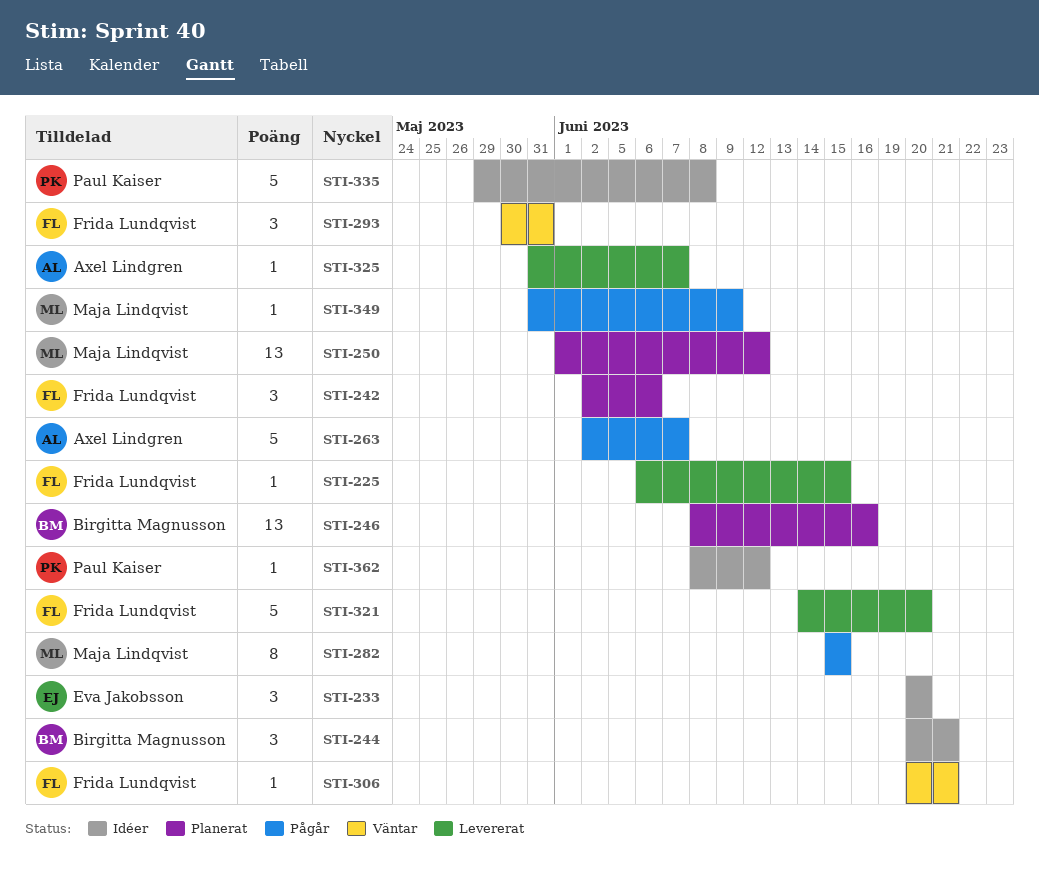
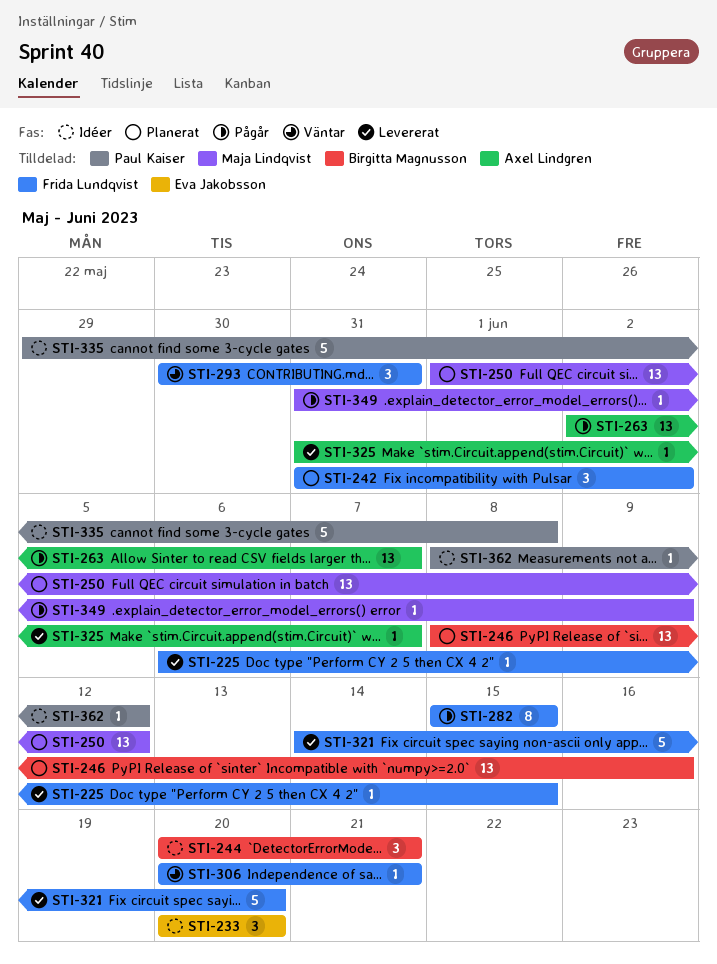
STI-242, start: Jun 2 -> May 31
STI-242, due: Jun 6 -> Jun 2
STI-263, estimate: 5 -> 13
STI-282, owner: Maja Lindqvist -> Frida Lundqvist

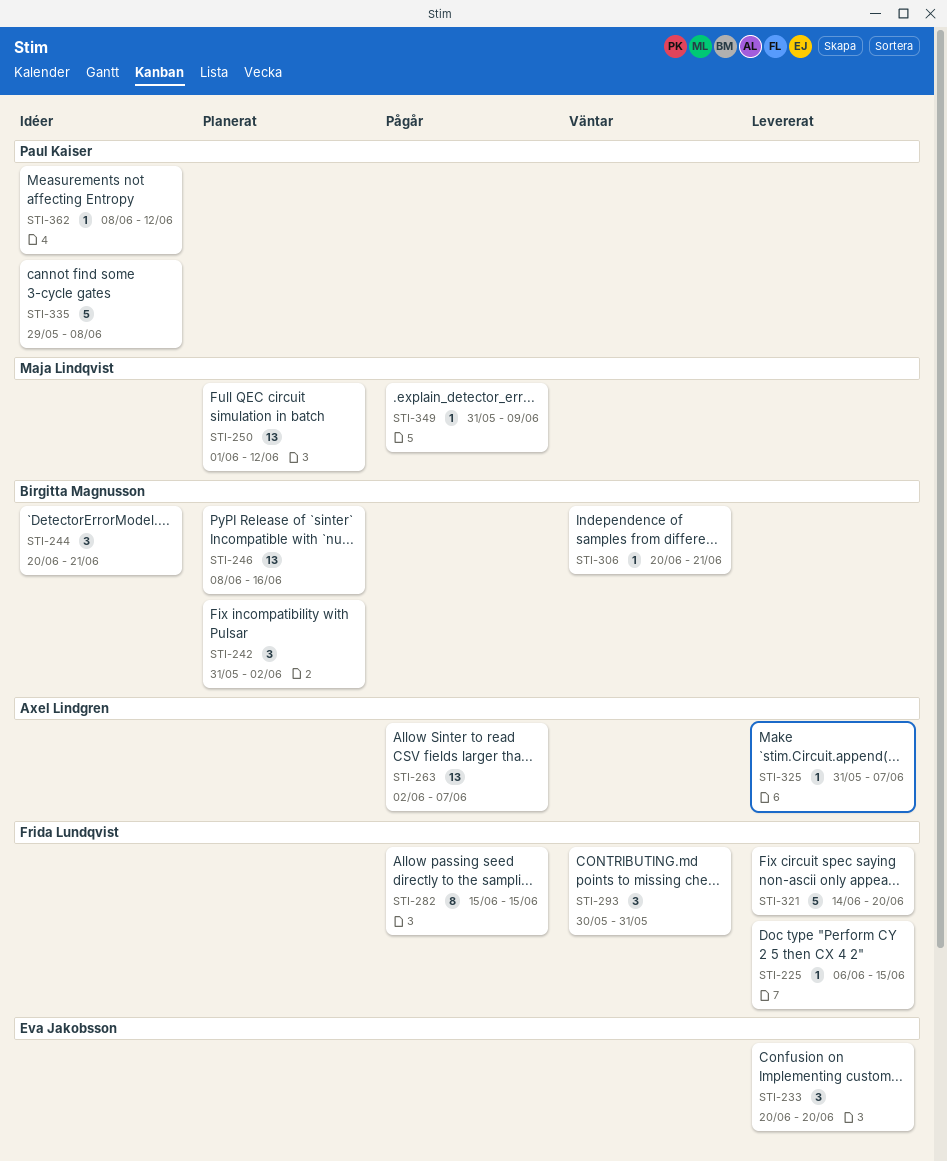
STI-233, status: Idéer -> Levererat
STI-242, owner: Frida Lundqvist -> Birgitta Magnusson
STI-306, owner: Frida Lundqvist -> Birgitta Magnusson

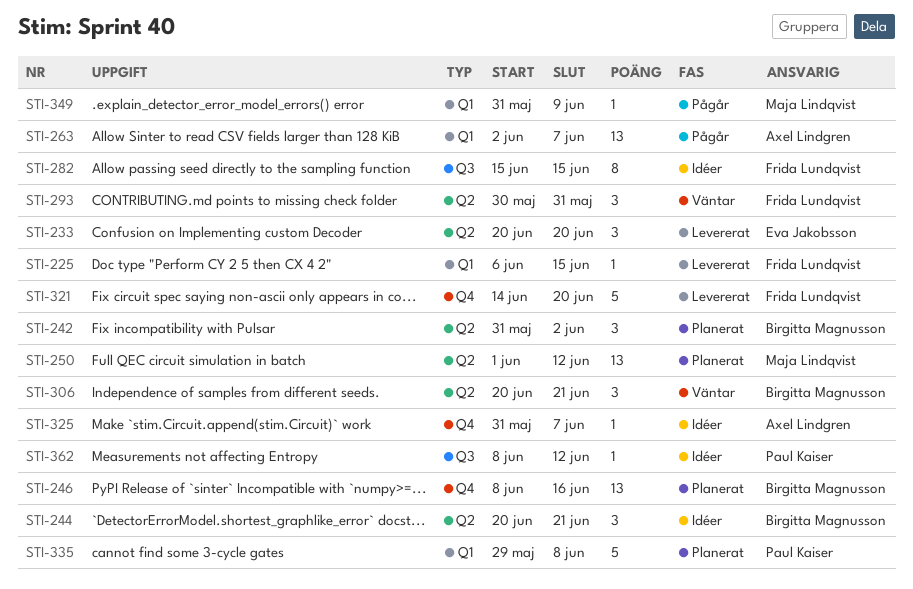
STI-282, status: Pågår -> Idéer
STI-306, estimate: 1 -> 3
STI-325, status: Levererat -> Idéer
STI-335, status: Idéer -> Planerat

